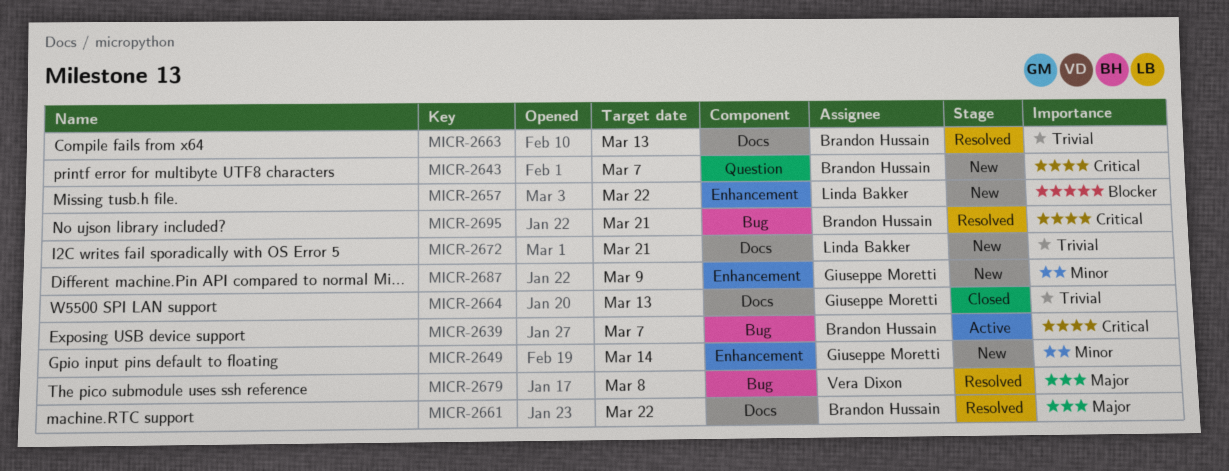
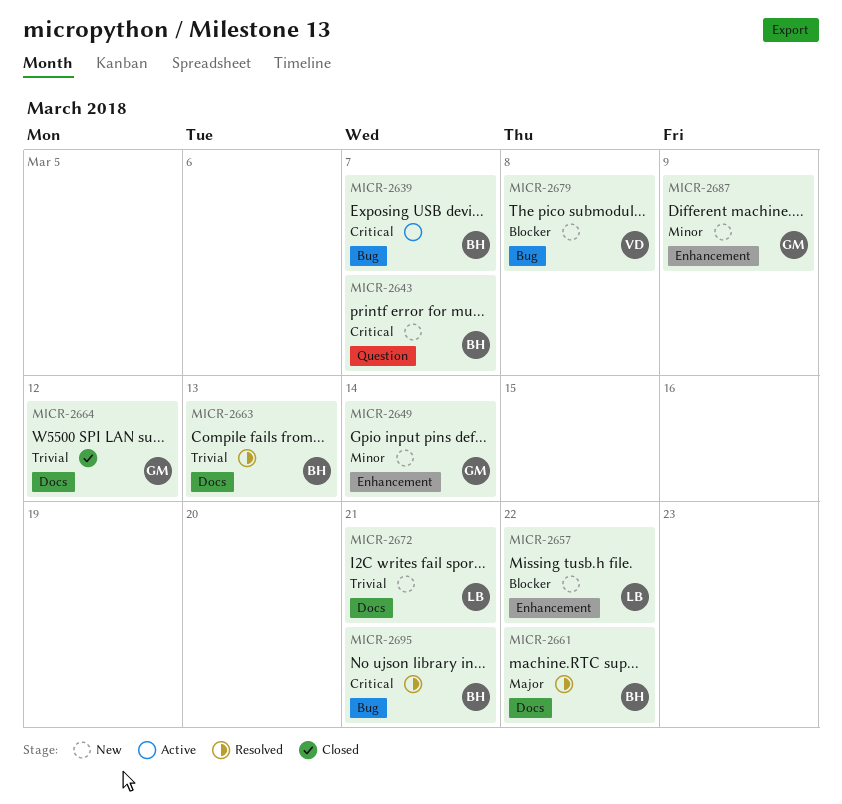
MICR-2664, due: Mar 13 -> Mar 12
MICR-2679, status: Resolved -> New
MICR-2679, priority: Major -> Blocker

